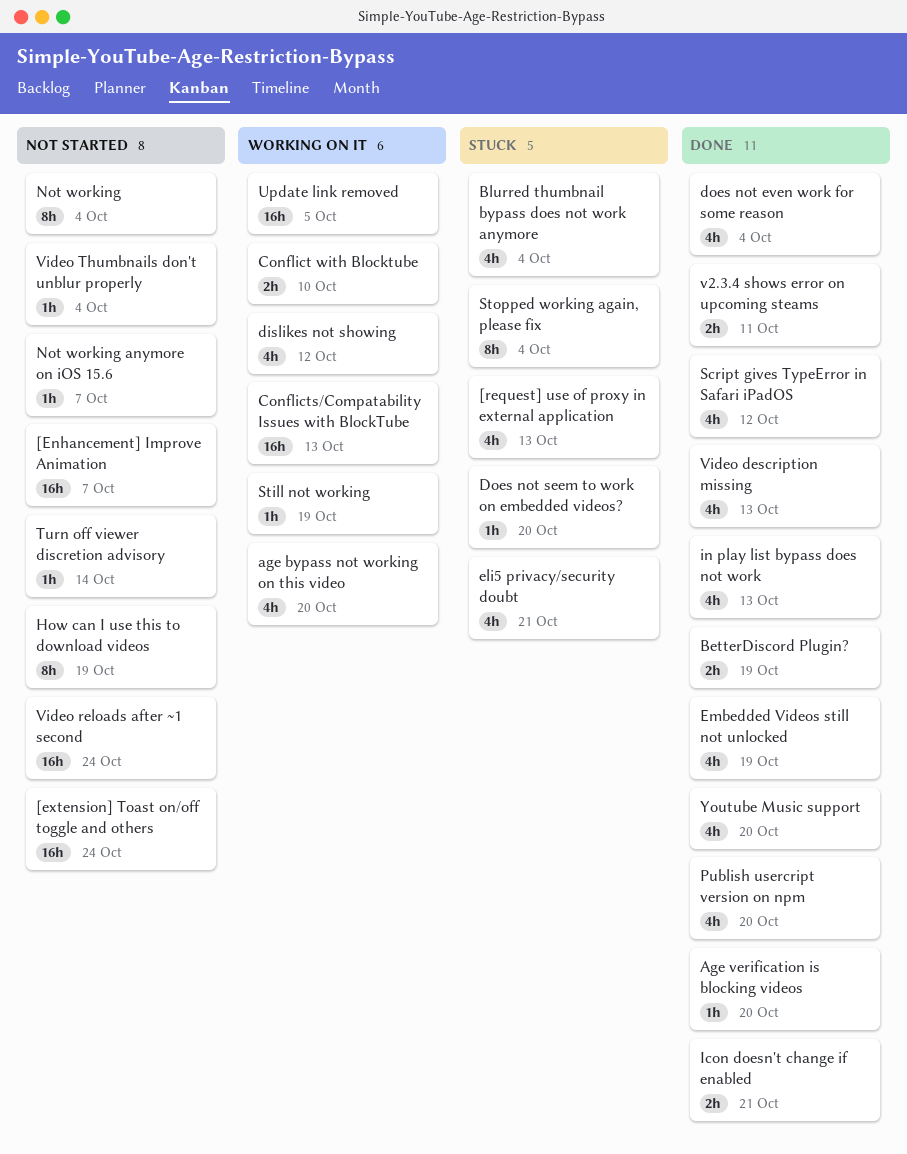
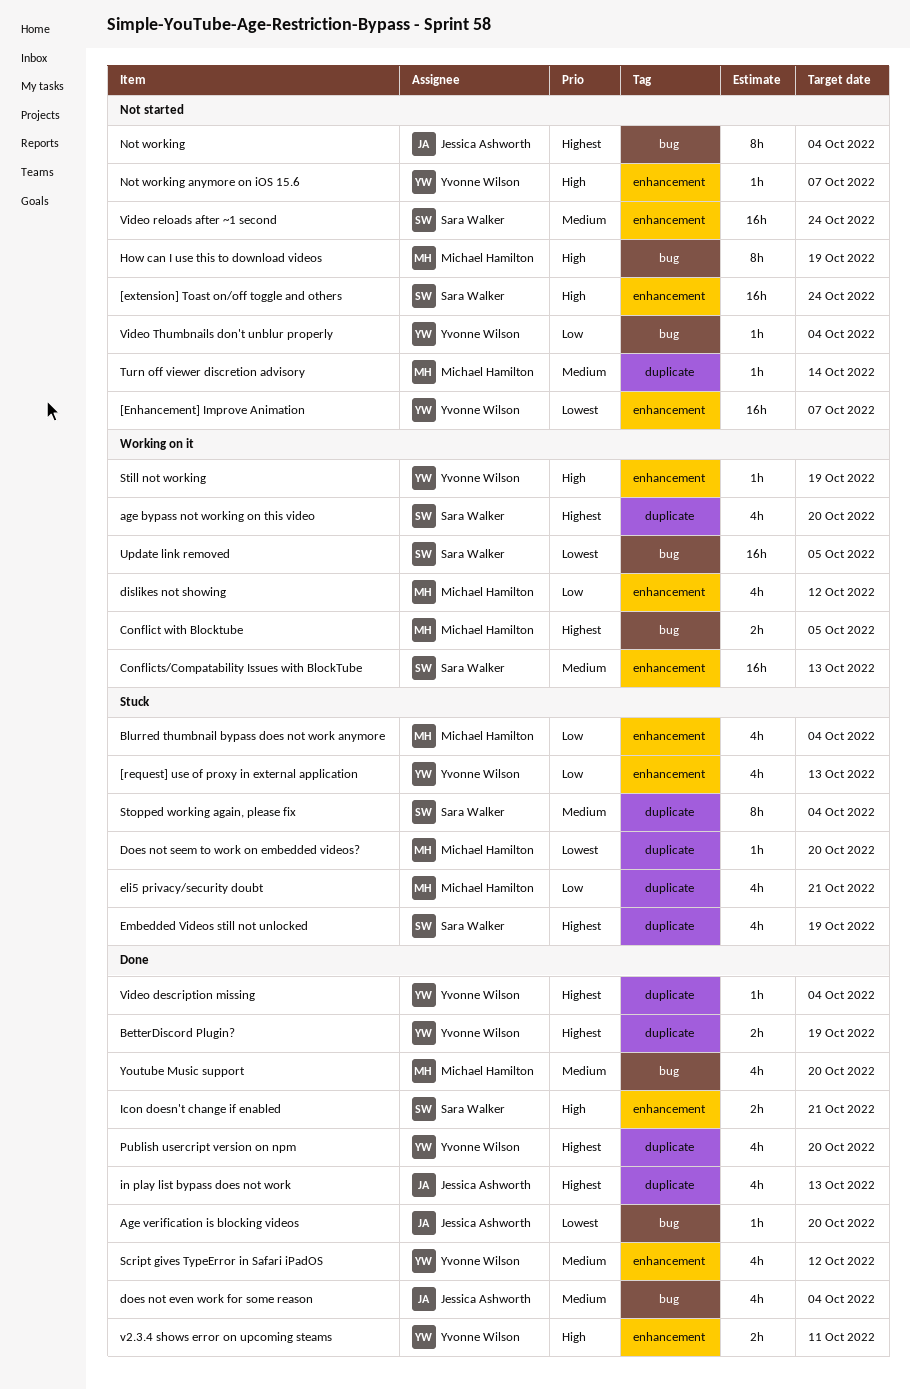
Conflict with Blocktube, due: Oct 10 -> Oct 5
Embedded Videos still not unlocked, status: Done -> Stuck
Video description missing, estimate: 4h -> 1h
Video description missing, due: Oct 13 -> Oct 4

